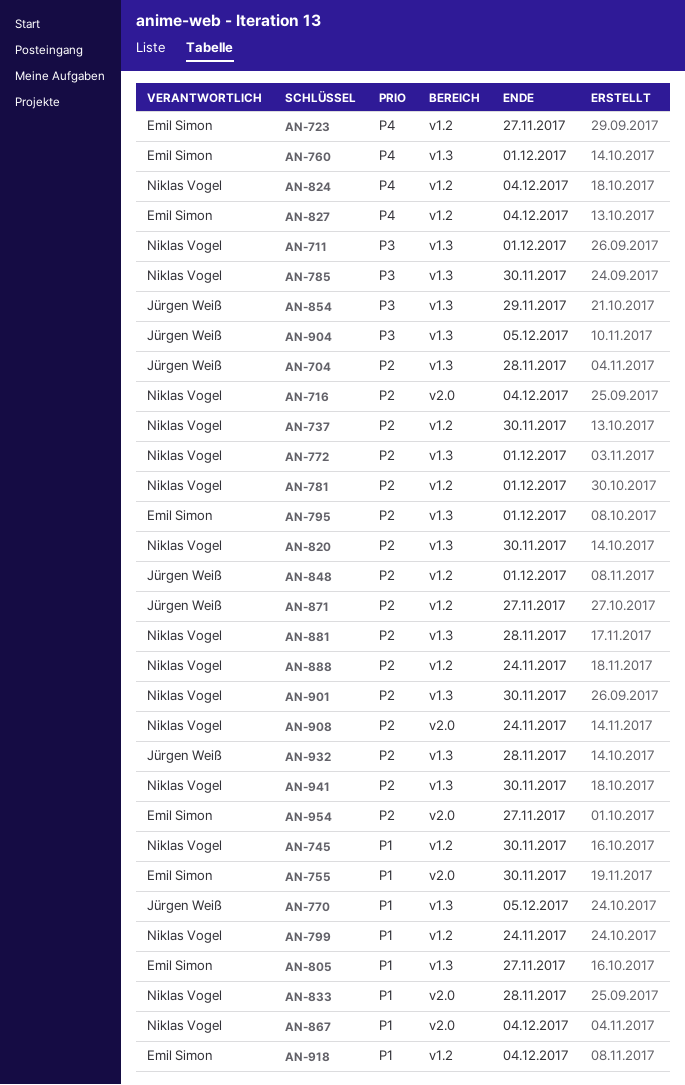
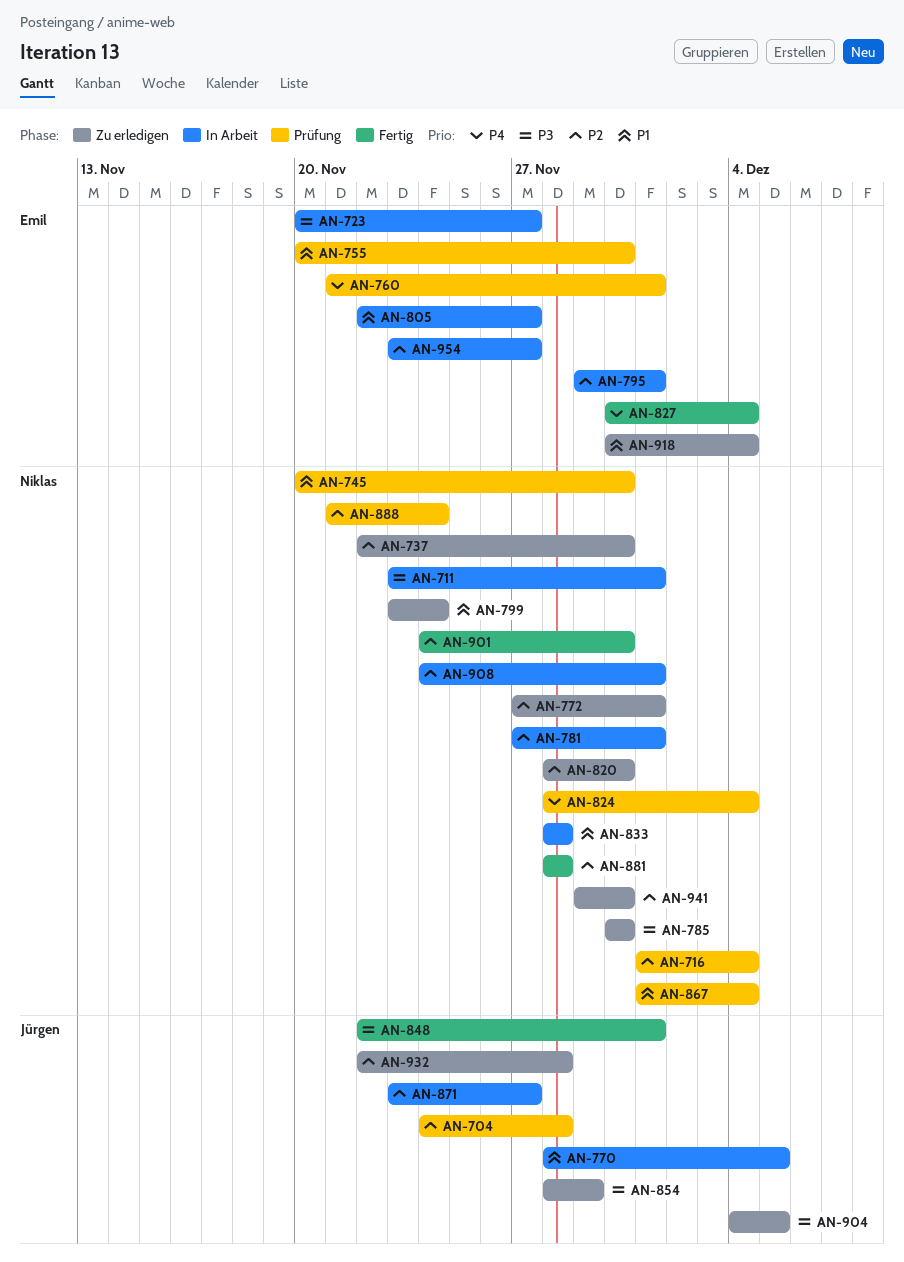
AN-723, priority: P4 -> P3
AN-848, priority: P2 -> P3
AN-908, due: Nov 24 -> Dec 1

